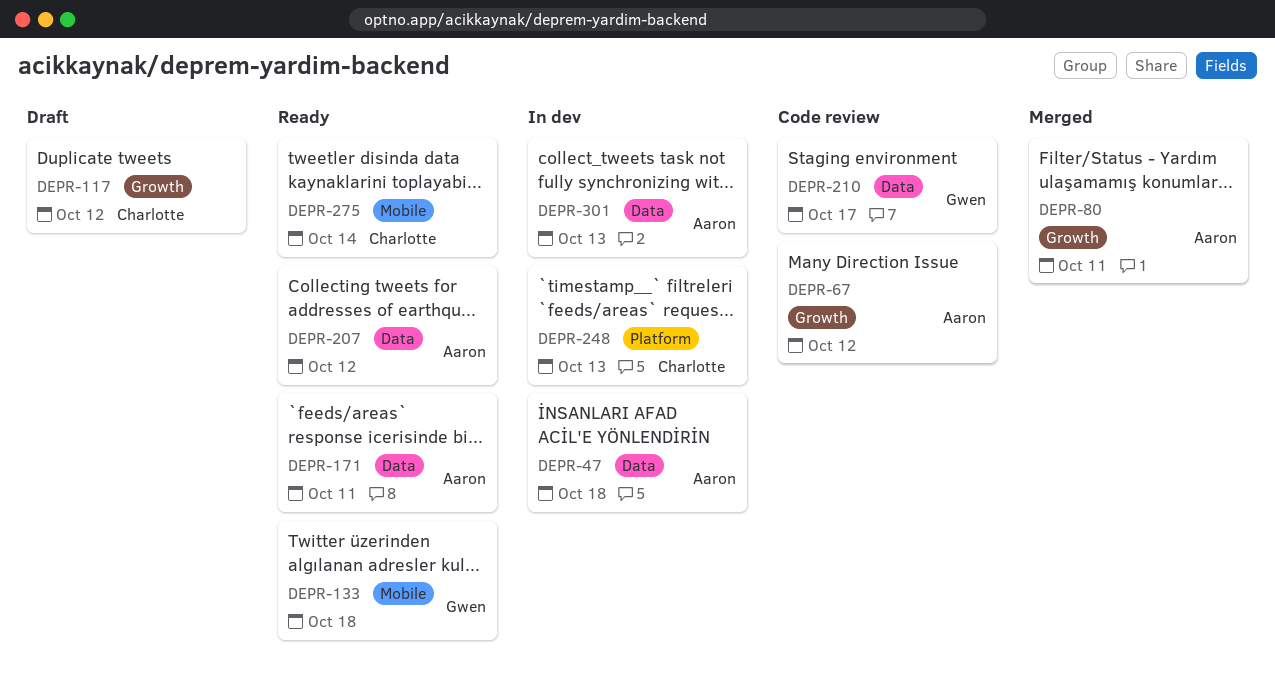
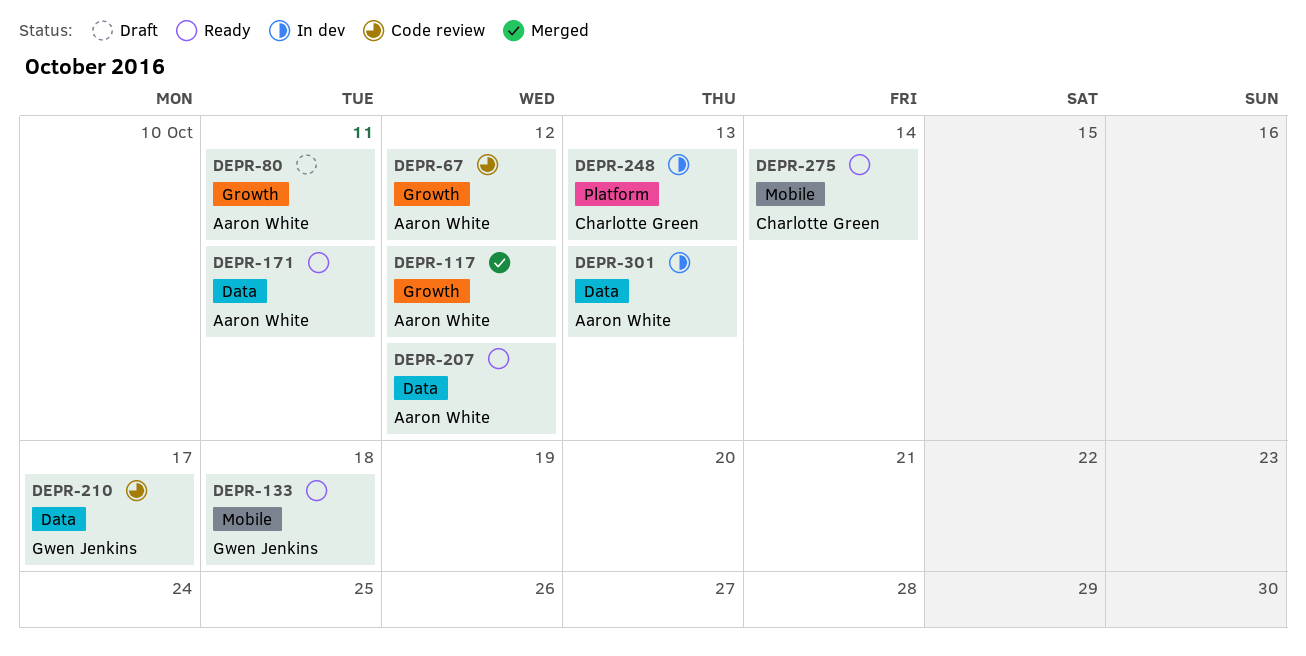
DEPR-47: present -> none
DEPR-80, status: Merged -> Draft
DEPR-117, status: Draft -> Merged
DEPR-117, owner: Charlotte Green -> Aaron White

